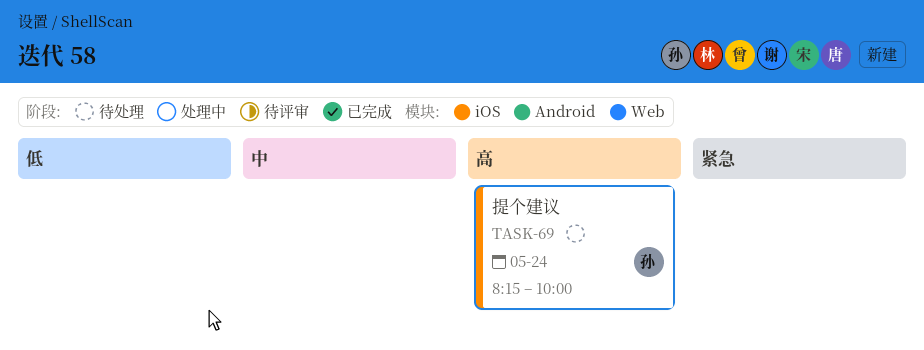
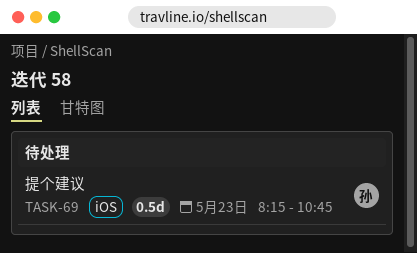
TASK-69, day: May 24 -> May 23
TASK-69, ends: 10:00 -> 10:45

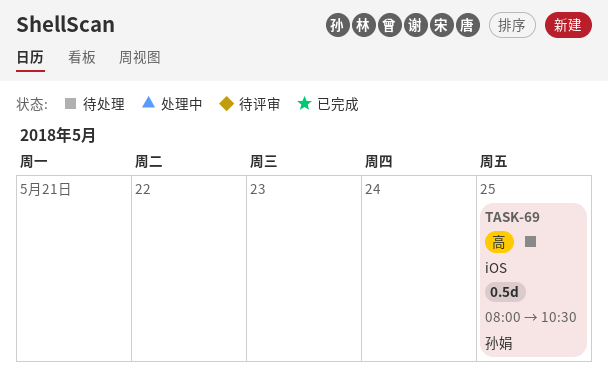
TASK-69, day: May 23 -> May 25
TASK-69, begins: 08:15 -> 08:00
TASK-69, ends: 10:45 -> 10:30

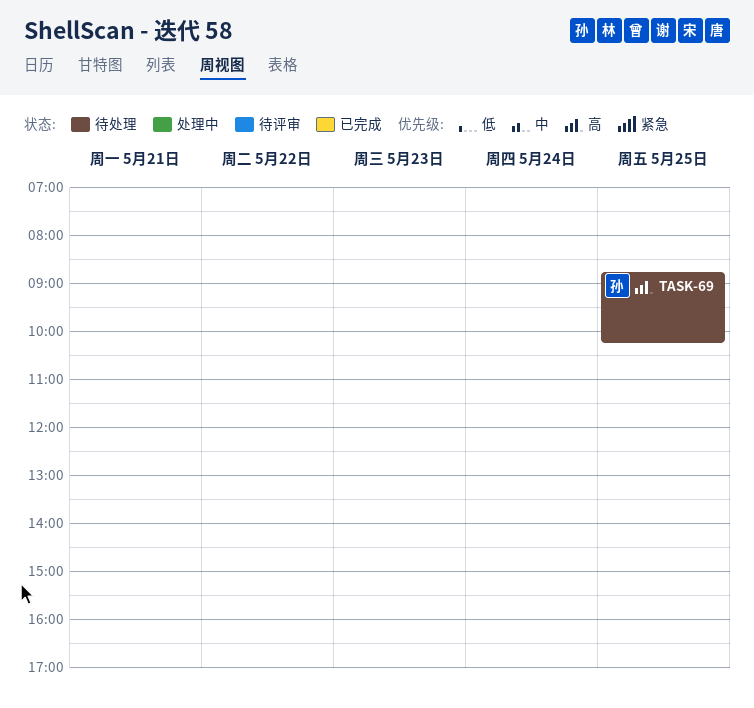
TASK-69, begins: 08:00 -> 08:45
TASK-69, ends: 10:30 -> 10:15

